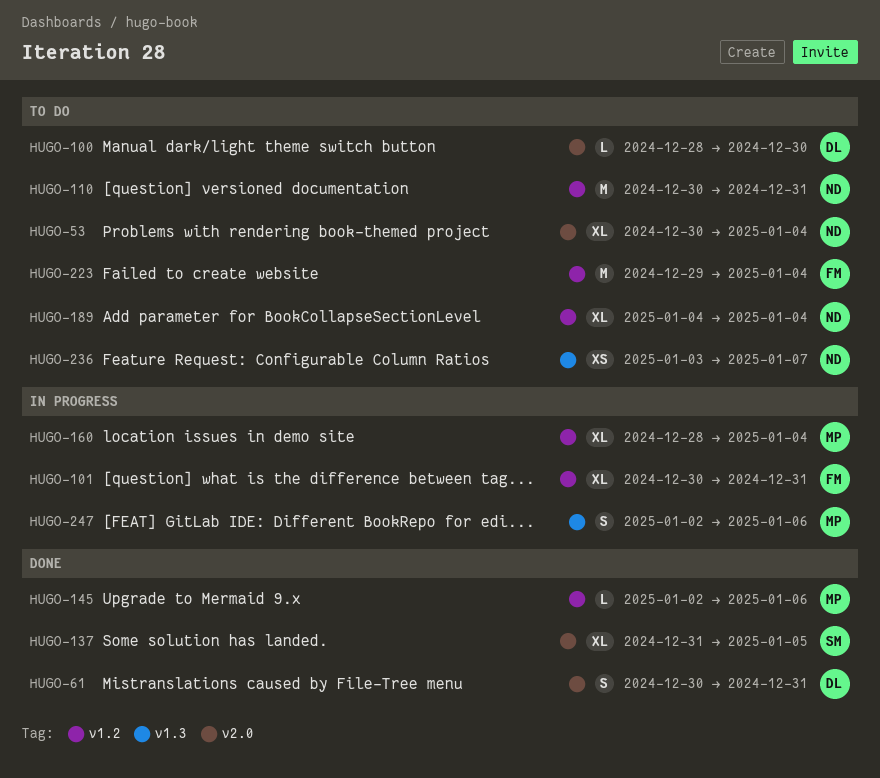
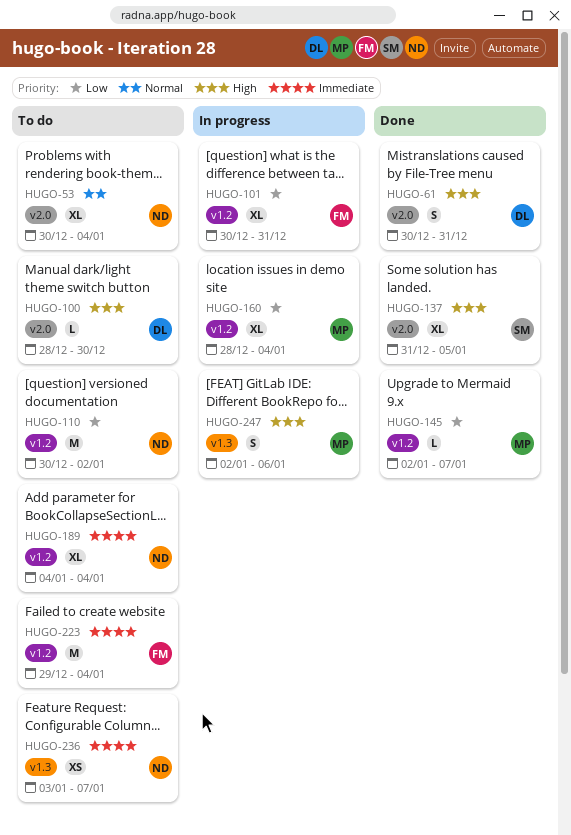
HUGO-110, due: Dec 31 -> Jan 2
HUGO-145, due: Jan 6 -> Jan 7

